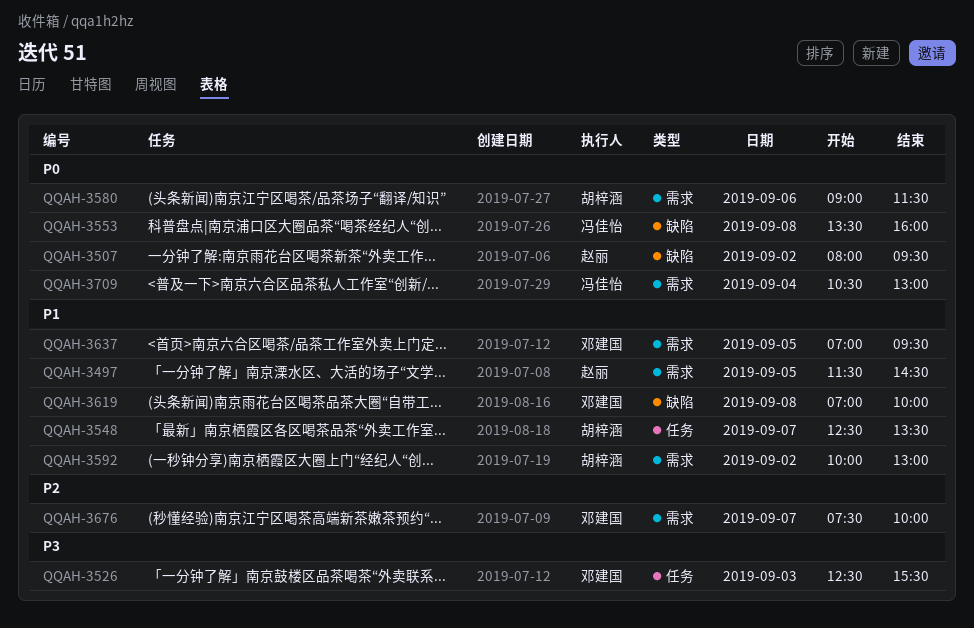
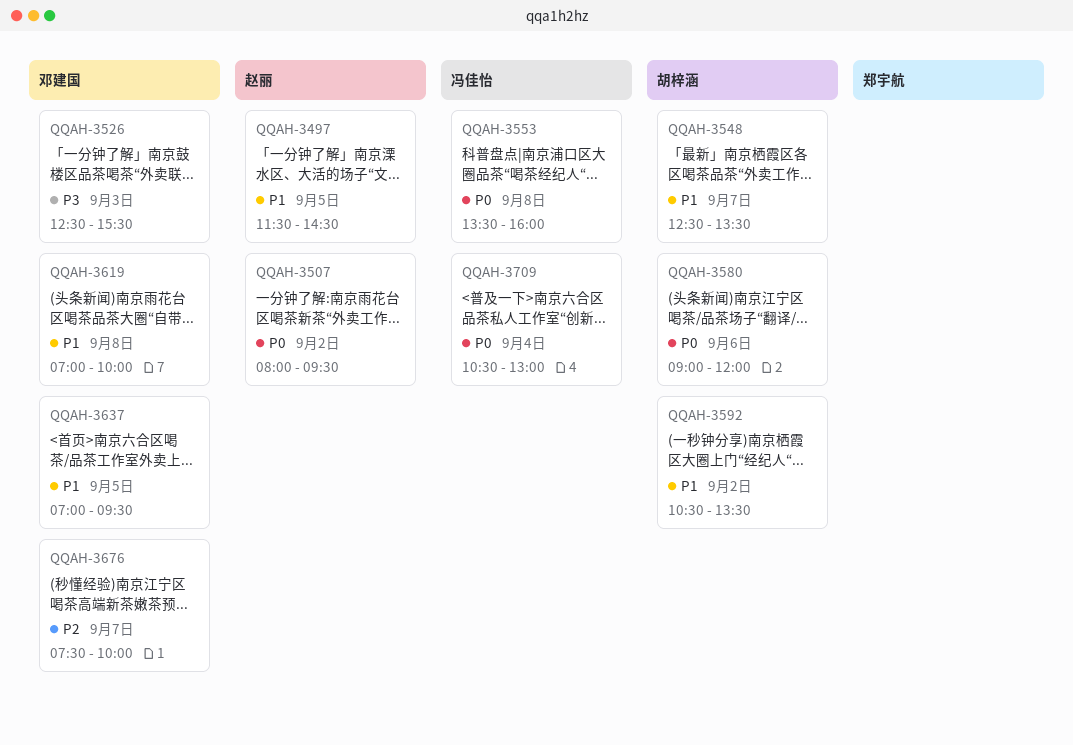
QQAH-3580, ends: 11:30 -> 12:00
QQAH-3592, begins: 10:00 -> 10:30
QQAH-3592, ends: 13:00 -> 13:30

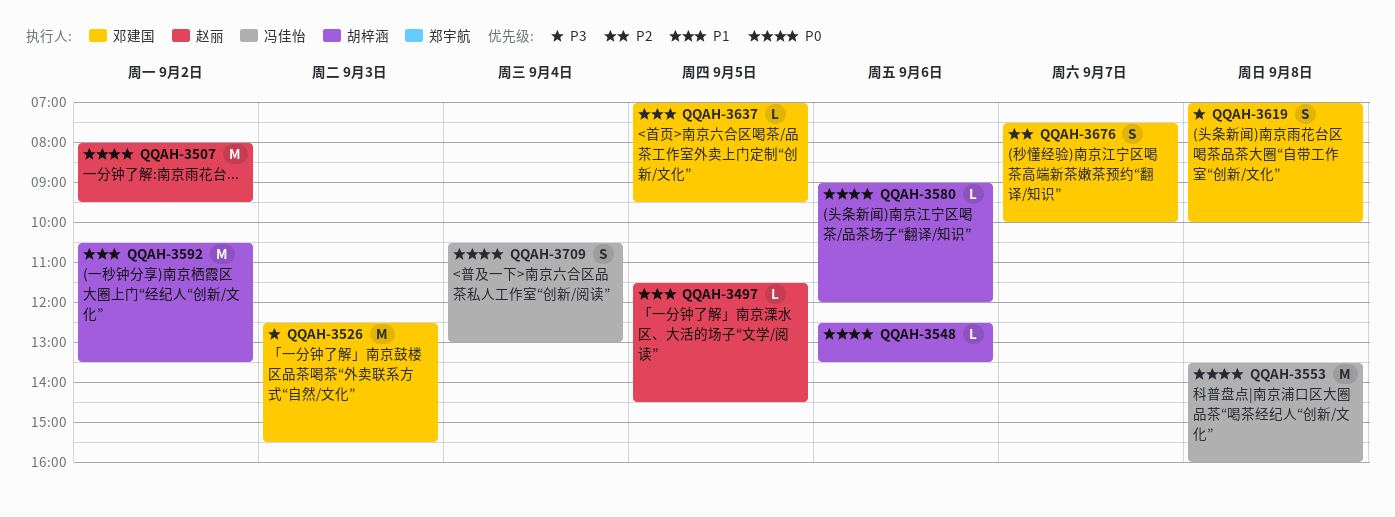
QQAH-3548, priority: P1 -> P0
QQAH-3548, day: Sep 7 -> Sep 6
QQAH-3619, priority: P1 -> P3

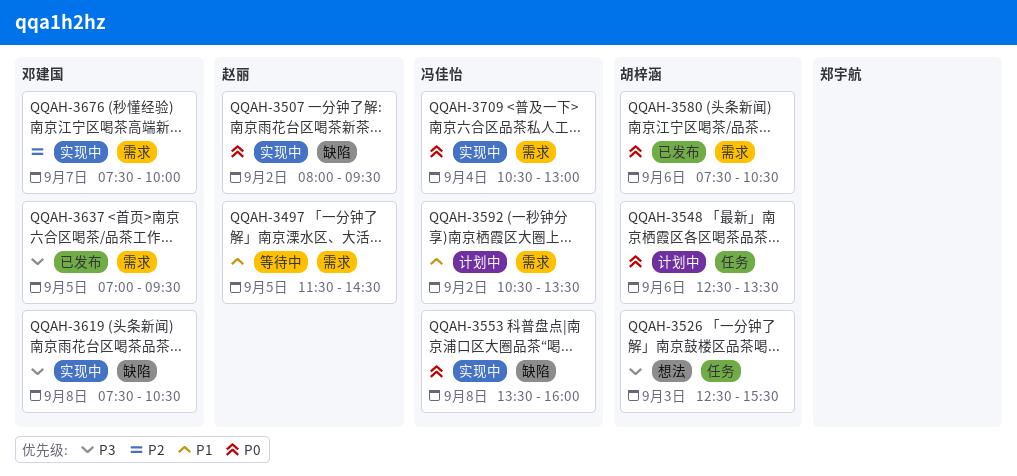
QQAH-3526, owner: 邓建国 -> 胡梓涵
QQAH-3580, begins: 09:00 -> 07:30
QQAH-3580, ends: 12:00 -> 10:30
QQAH-3592, owner: 胡梓涵 -> 冯佳怡
QQAH-3619, begins: 07:00 -> 07:30
QQAH-3619, ends: 10:00 -> 10:30
QQAH-3637, priority: P1 -> P3

